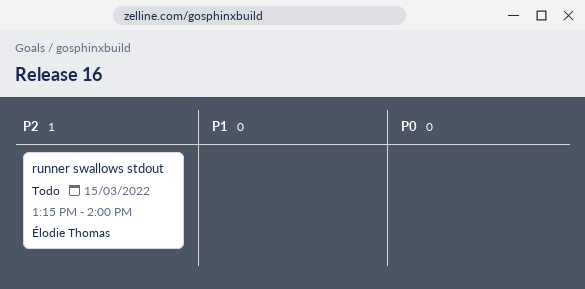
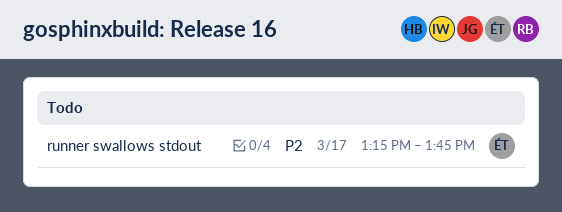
runner swallows stdout, day: Mar 15 -> Mar 17
runner swallows stdout, ends: 14:00 -> 13:45

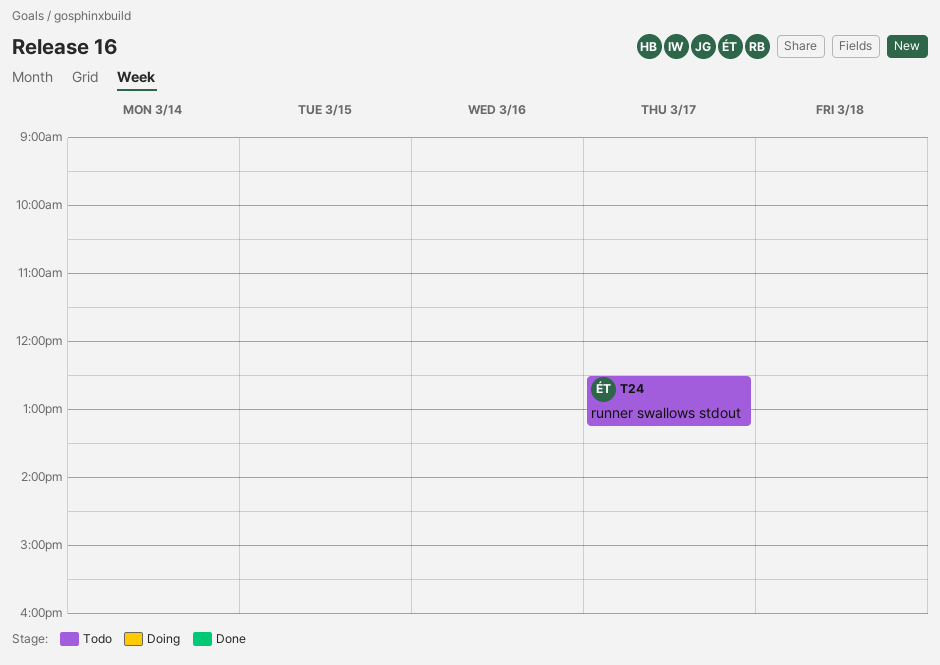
runner swallows stdout, begins: 13:15 -> 12:30
runner swallows stdout, ends: 13:45 -> 13:15

